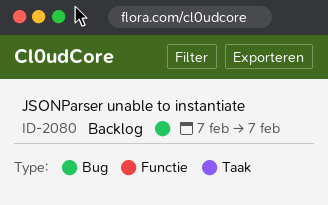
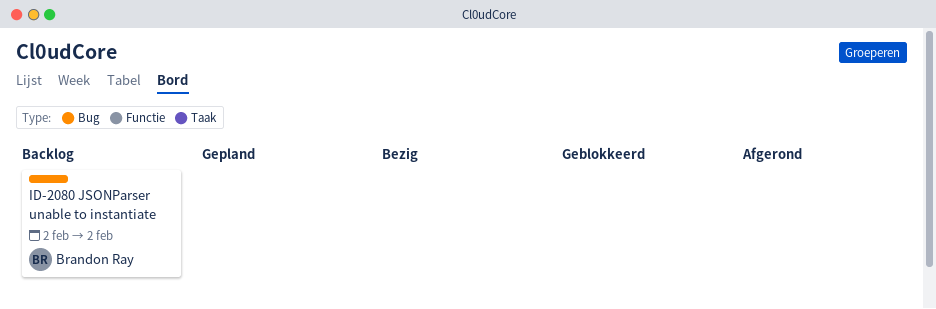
ID-2080, start: Feb 7 -> Feb 2
ID-2080, due: Feb 7 -> Feb 2

